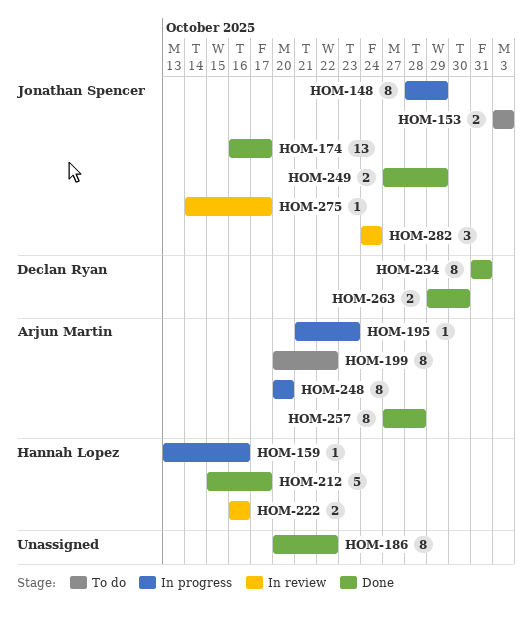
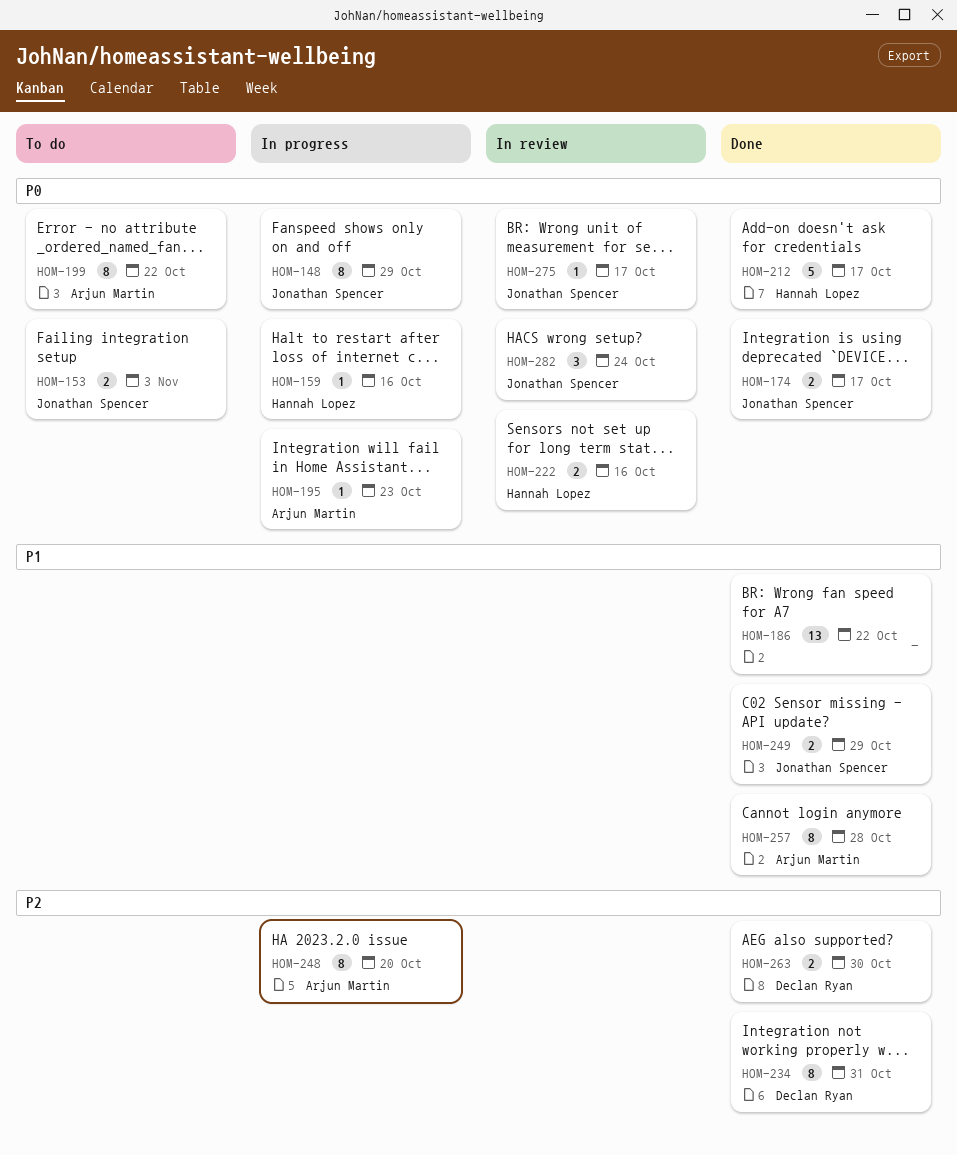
HOM-174, estimate: 13 -> 2
HOM-186, estimate: 8 -> 13

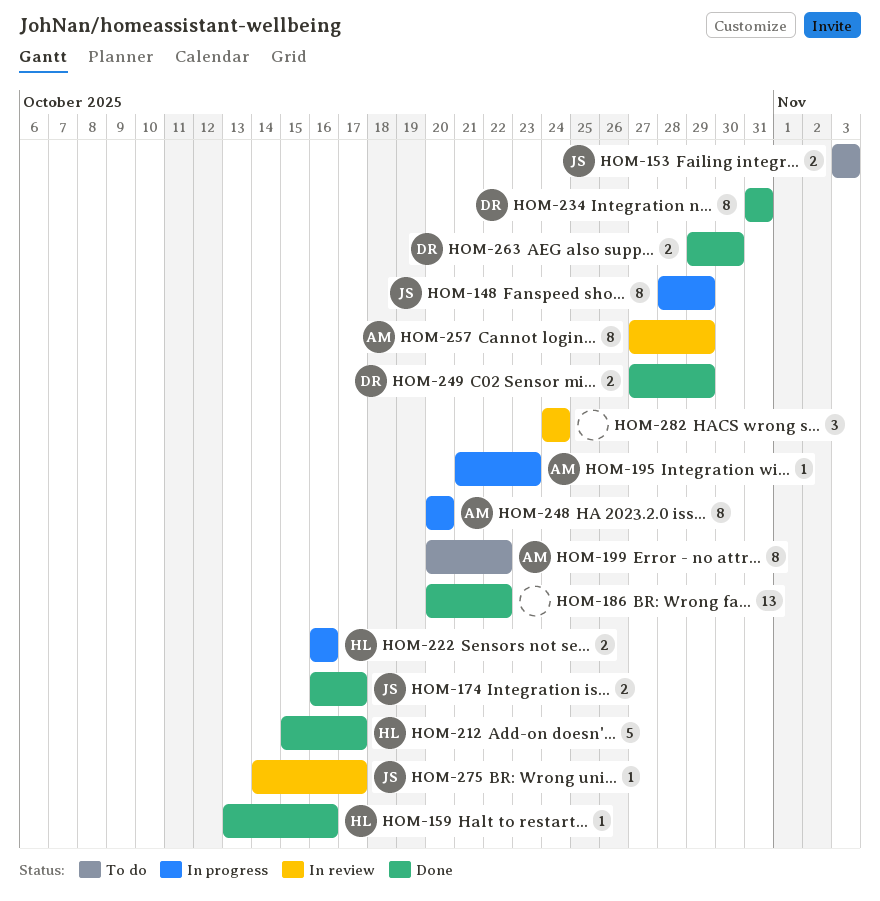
HOM-159, status: In progress -> Done
HOM-222, status: In review -> In progress
HOM-249, owner: Jonathan Spencer -> Declan Ryan
HOM-257, status: Done -> In review
HOM-257, due: Oct 28 -> Oct 29
HOM-282, owner: Jonathan Spencer -> none

